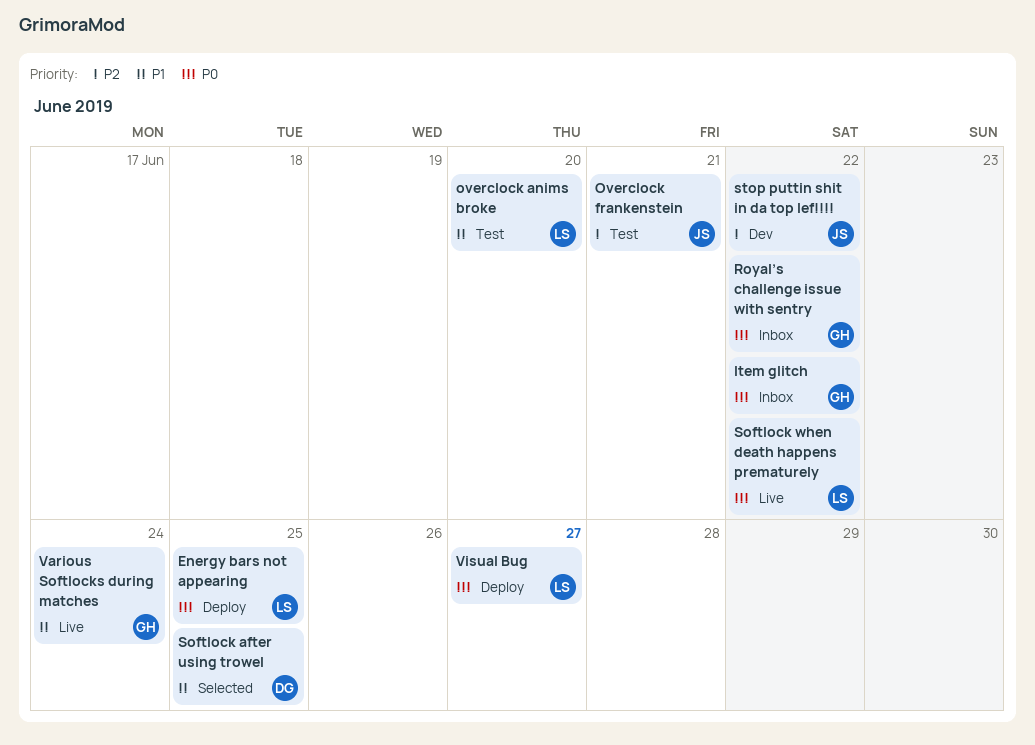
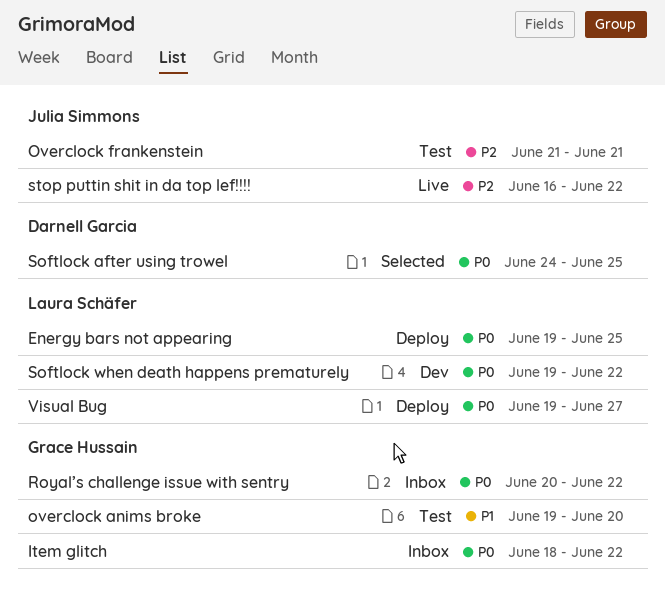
overclock anims broke, owner: Laura Schäfer -> Grace Hussain
Softlock after using trowel, priority: P1 -> P0
Softlock when death happens prematurely, status: Live -> Dev
stop puttin shit in da top lef!!!!, status: Dev -> Live
Various Softlocks during matches: present -> none

